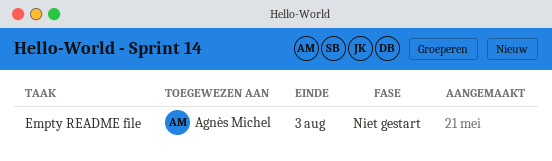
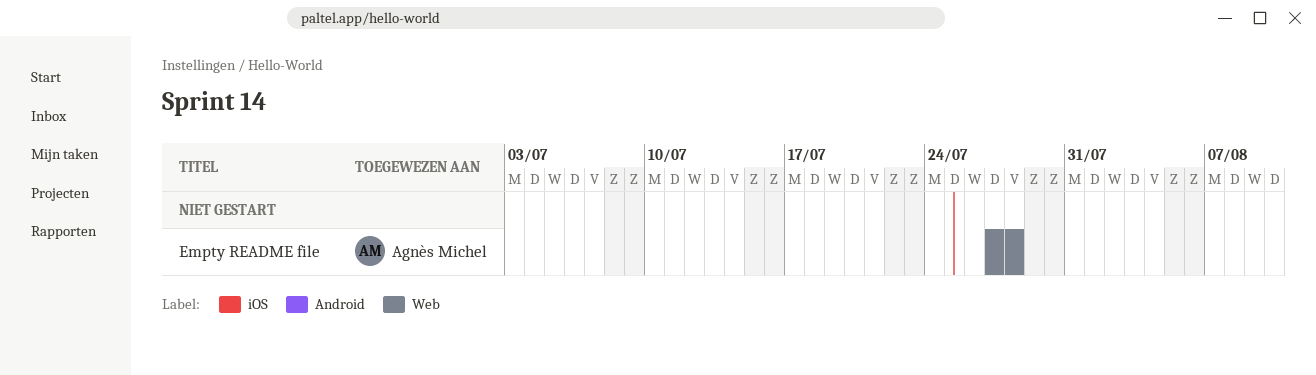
Empty README file, due: Aug 3 -> Jul 28

